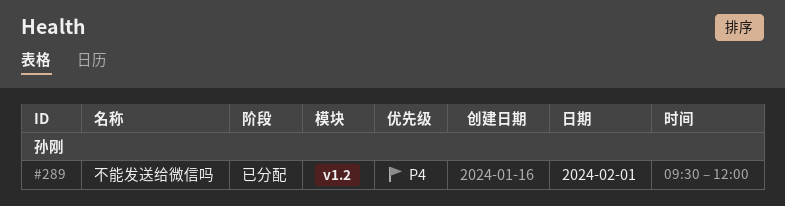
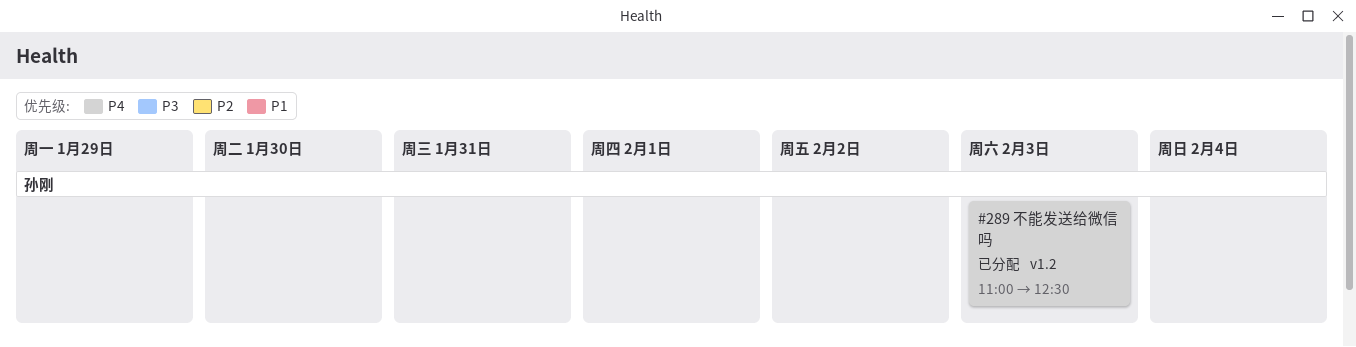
#289, day: Feb 1 -> Feb 3
#289, begins: 09:30 -> 11:00
#289, ends: 12:00 -> 12:30

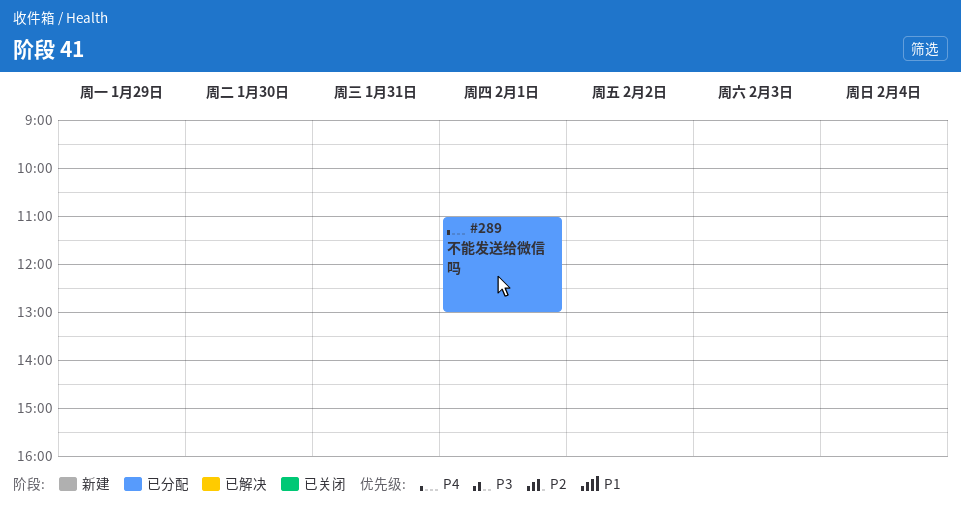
#289, day: Feb 3 -> Feb 1
#289, ends: 12:30 -> 13:00

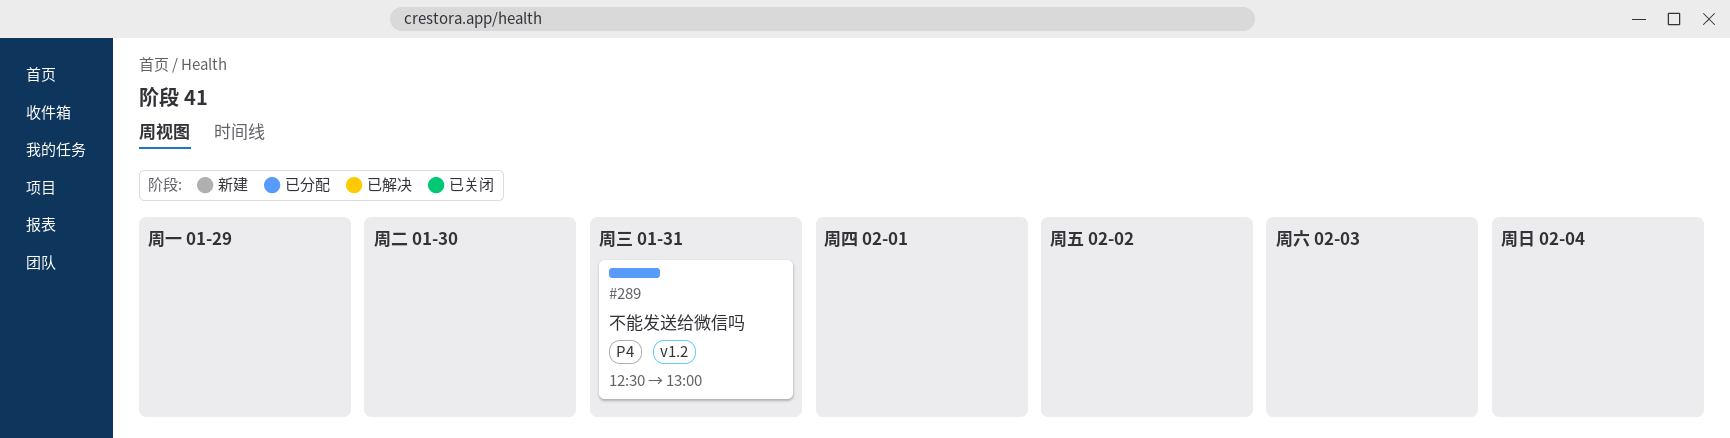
#289, day: Feb 1 -> Jan 31
#289, begins: 11:00 -> 12:30

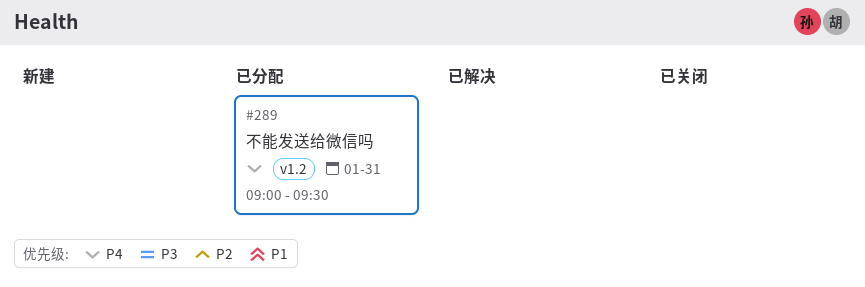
#289, begins: 12:30 -> 09:00
#289, ends: 13:00 -> 09:30

